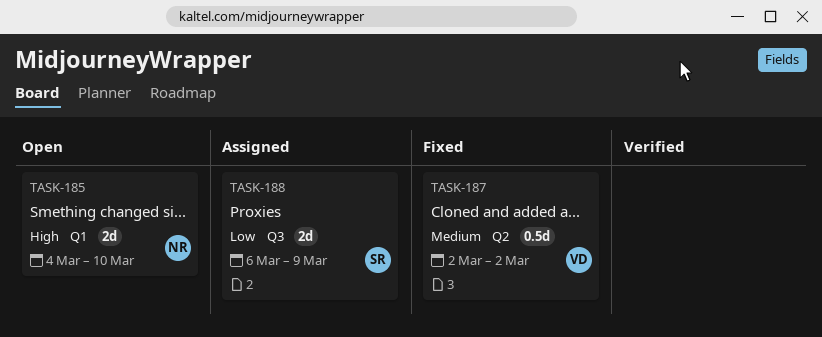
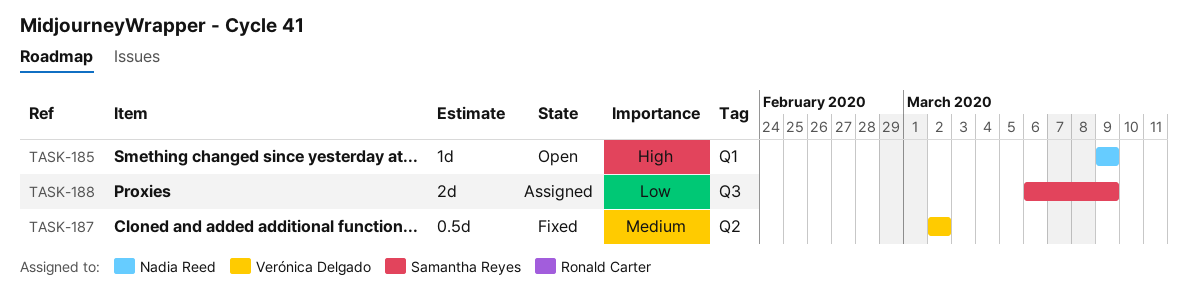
TASK-185, estimate: 2d -> 1d
TASK-185, start: Mar 4 -> Mar 9
TASK-185, due: Mar 10 -> Mar 9

